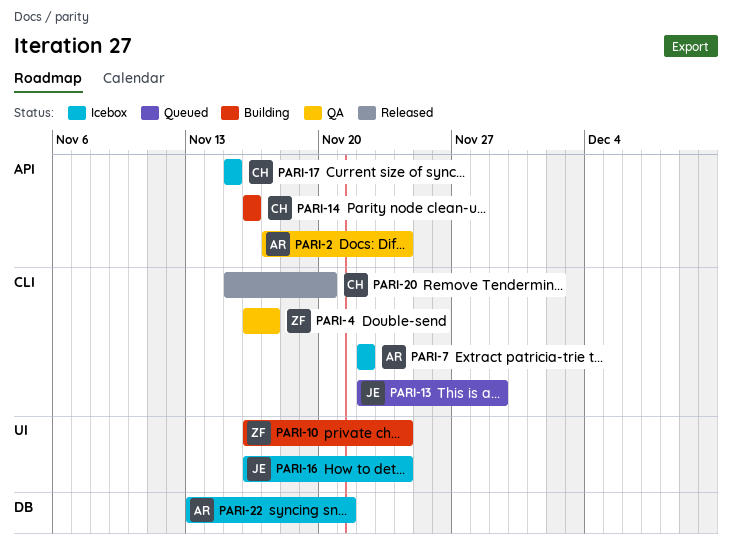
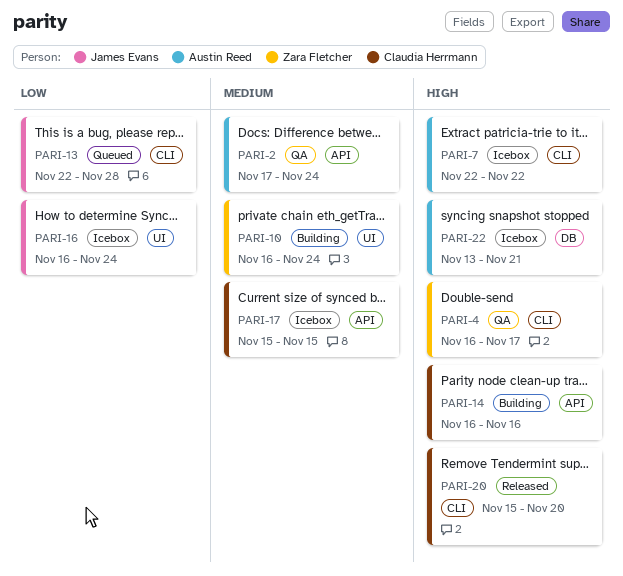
PARI-13, due: Nov 29 -> Nov 28

